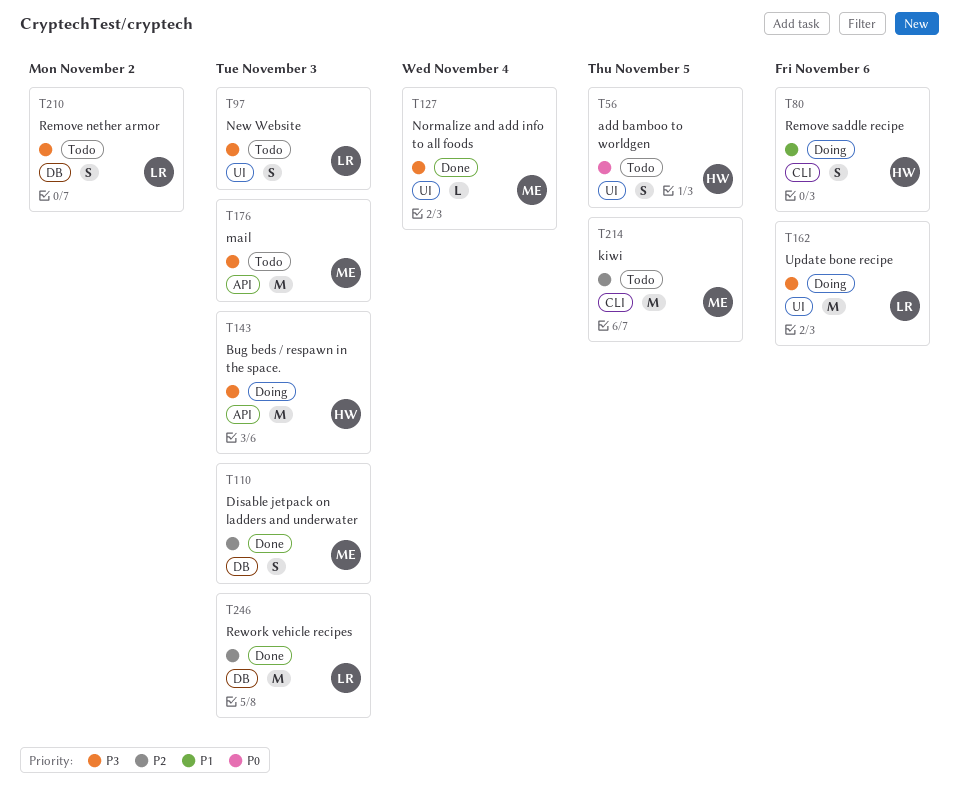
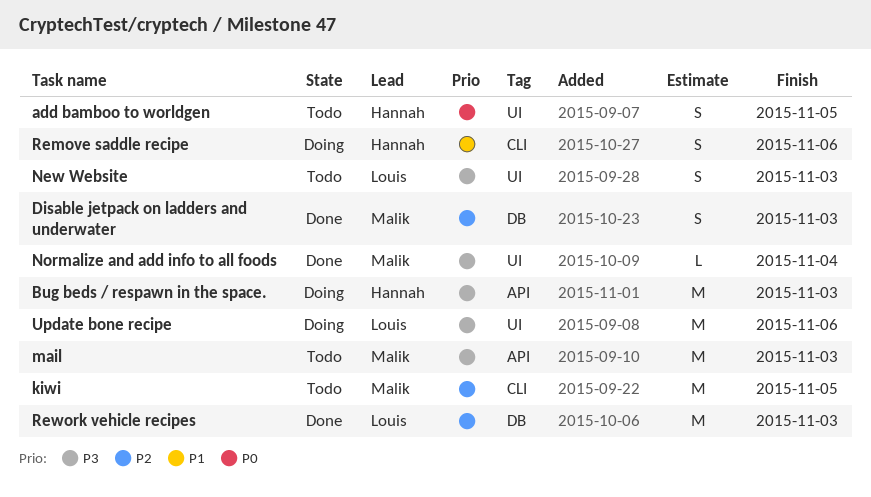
Remove nether armor: present -> none

